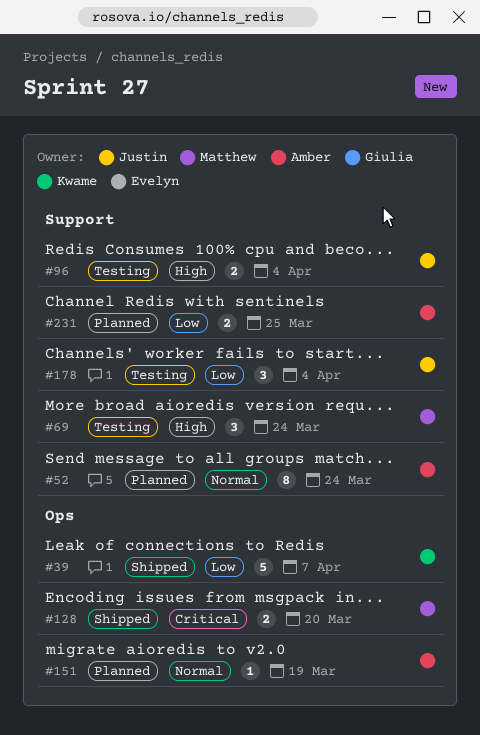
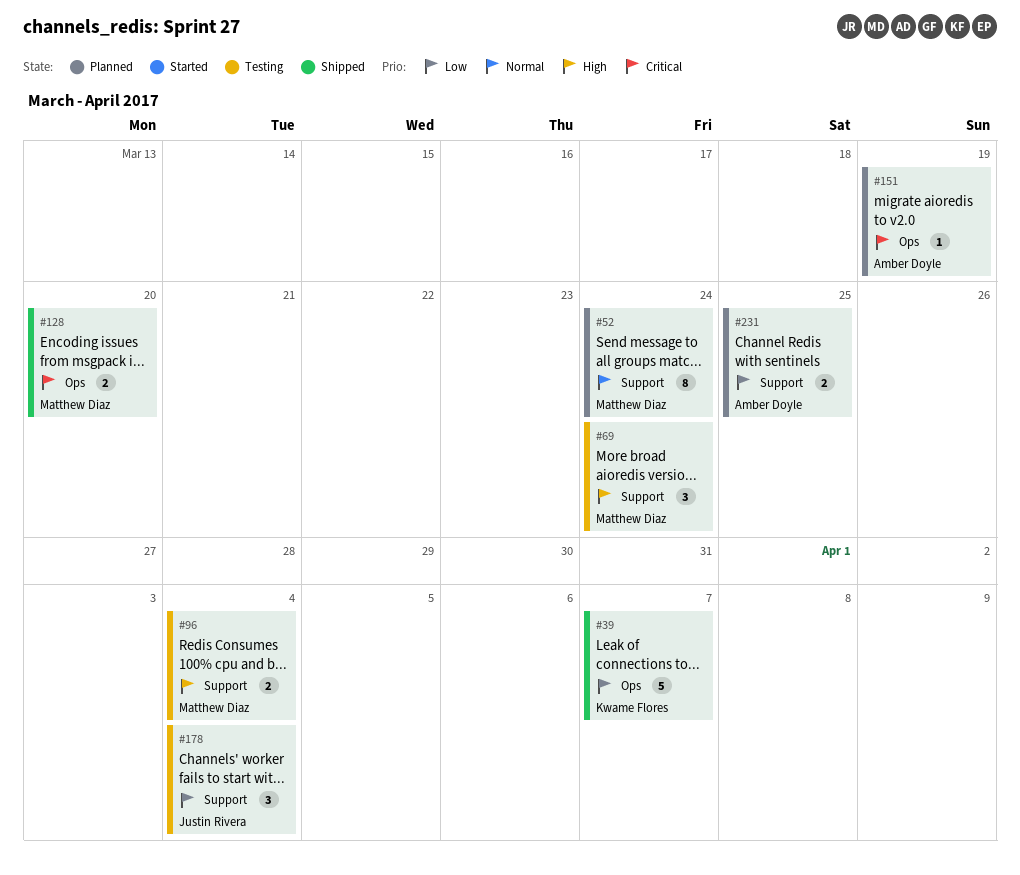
#52, owner: Amber Doyle -> Matthew Diaz
#96, owner: Justin Rivera -> Matthew Diaz
#151, priority: Normal -> Critical

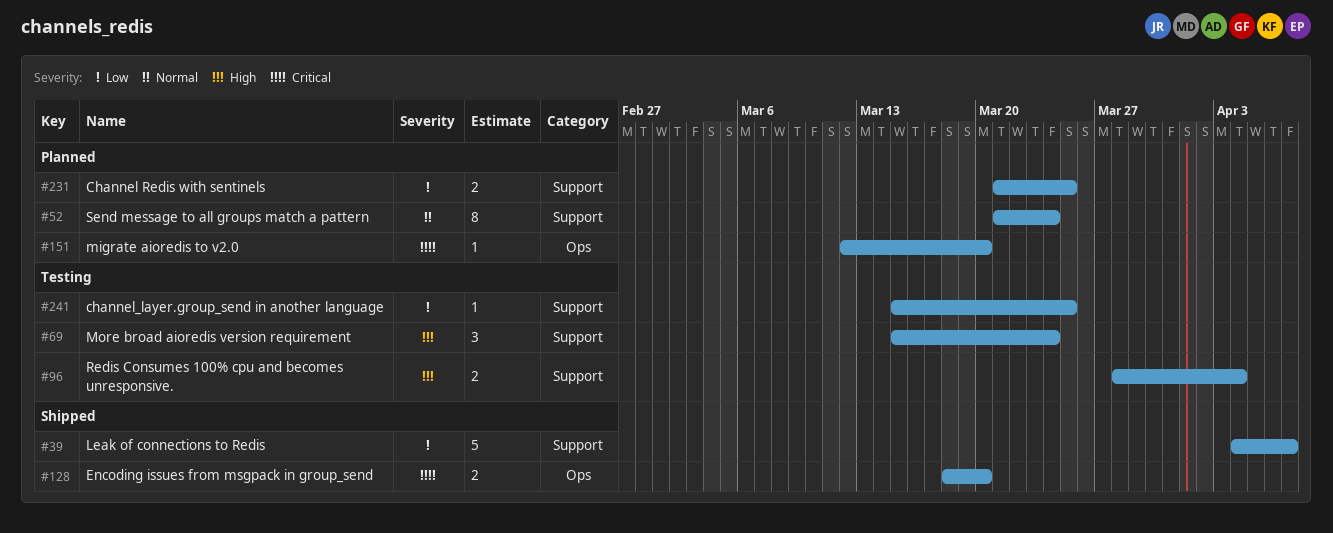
#39, label: Ops -> Support
#151, due: Mar 19 -> Mar 20
#178: present -> none
#241: none -> present

